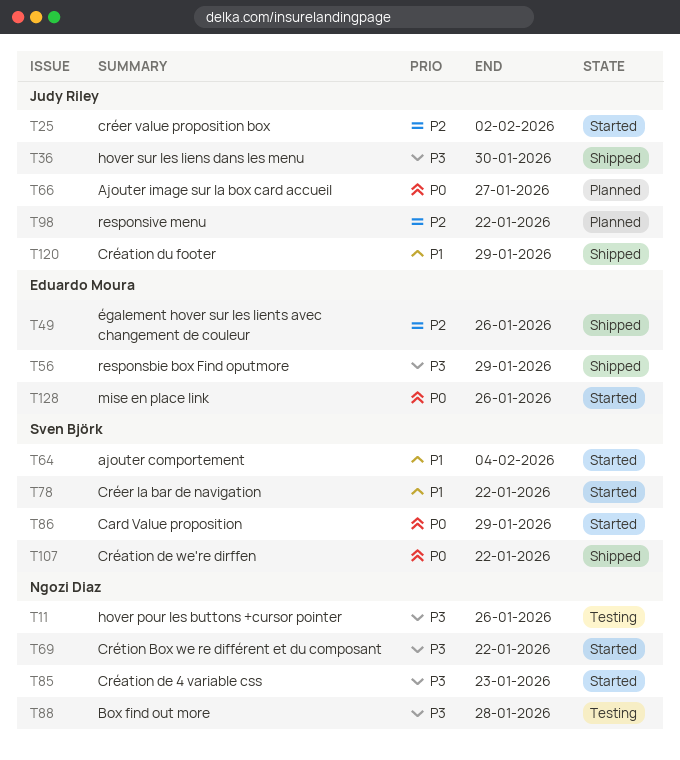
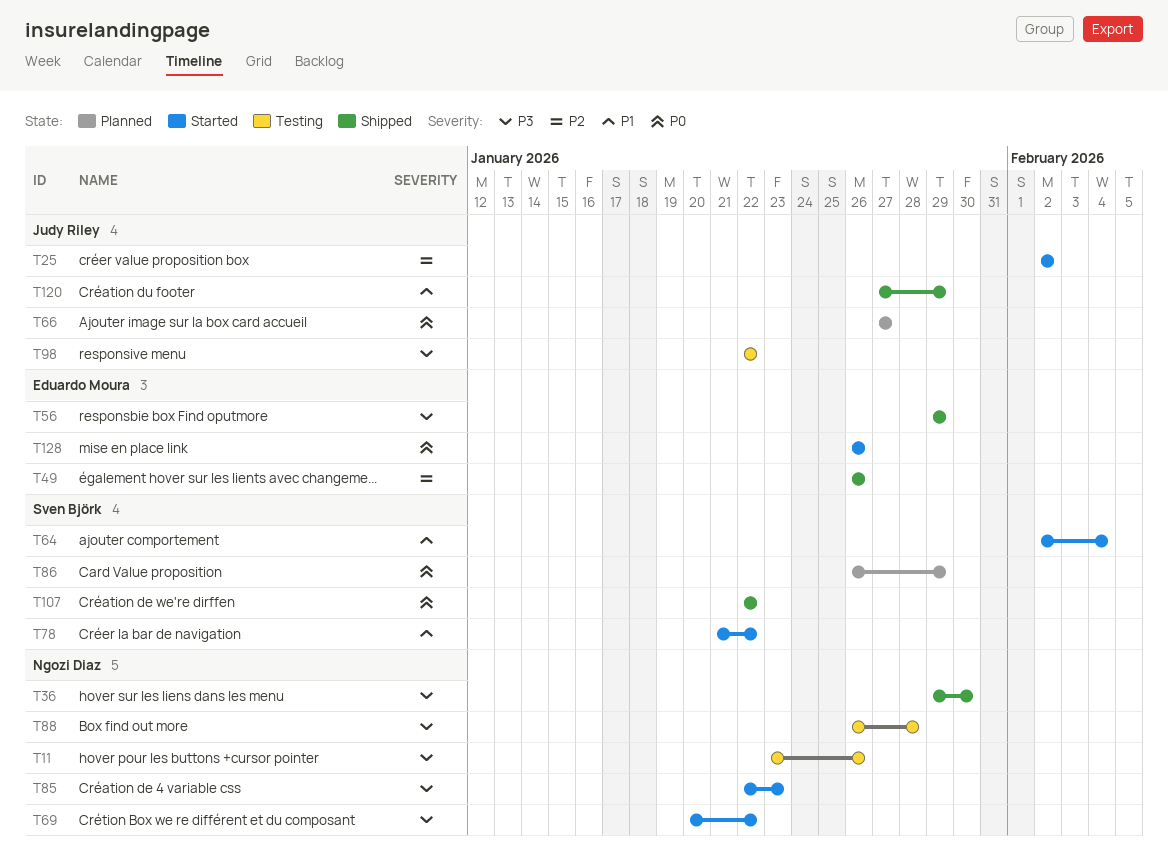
T36, owner: Judy Riley -> Ngozi Diaz
T86, status: Started -> Planned
T98, status: Planned -> Testing
T98, priority: P2 -> P3

